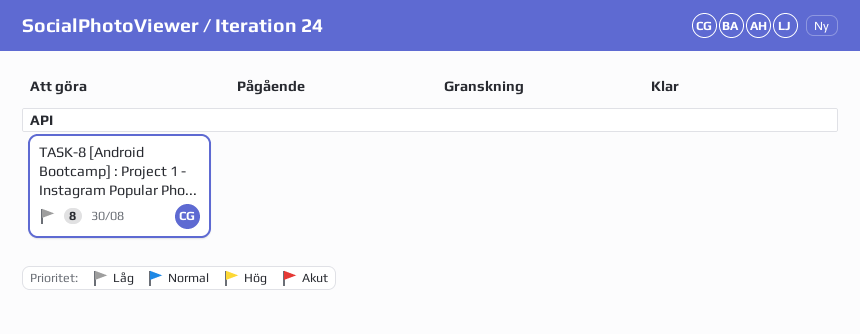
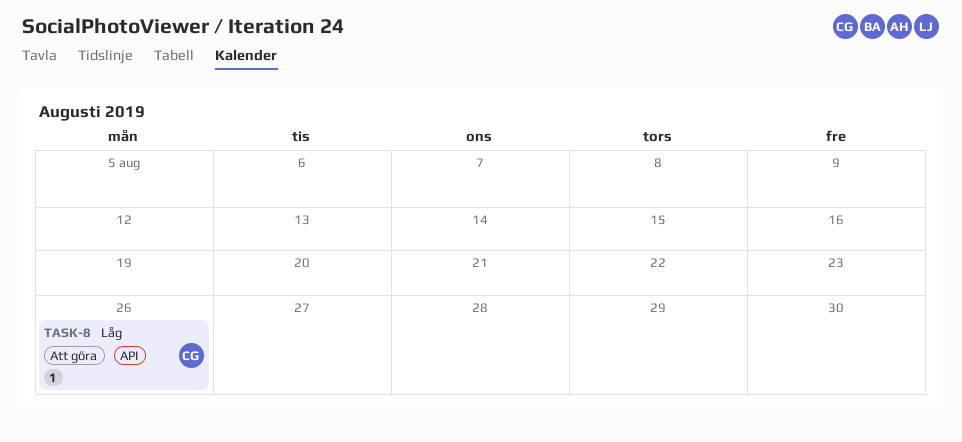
TASK-8, estimate: 8 -> 1
TASK-8, due: Aug 30 -> Aug 26

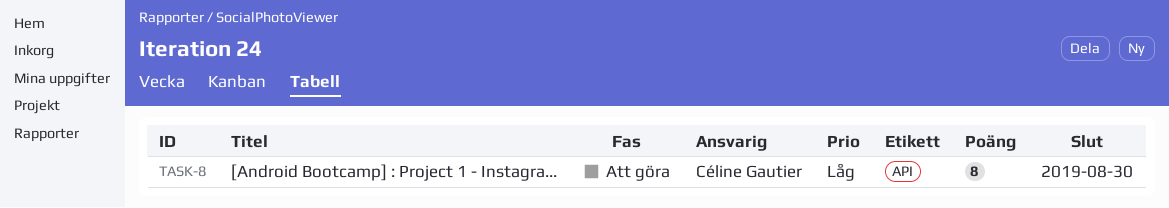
TASK-8, estimate: 1 -> 8
TASK-8, due: Aug 26 -> Aug 30

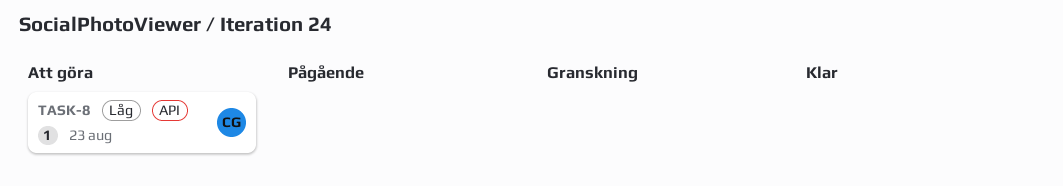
TASK-8, estimate: 8 -> 1
TASK-8, due: Aug 30 -> Aug 23

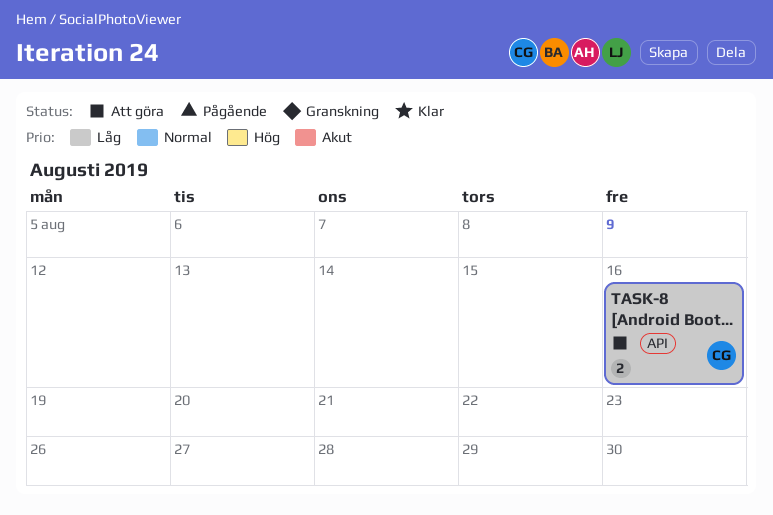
TASK-8, estimate: 1 -> 2
TASK-8, due: Aug 23 -> Aug 16

